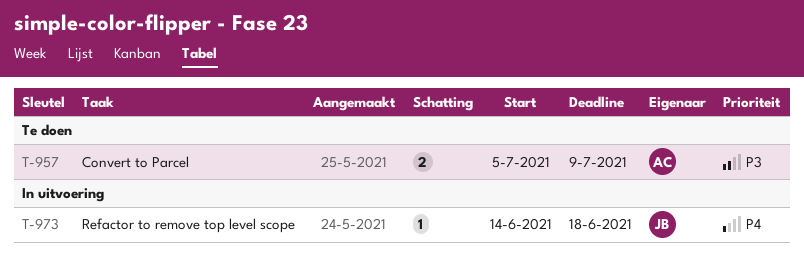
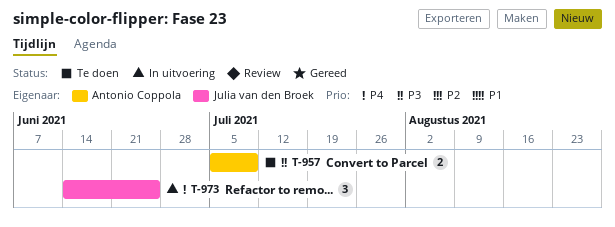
T-973, estimate: 1 -> 3
T-973, due: Jun 18 -> Jun 25

